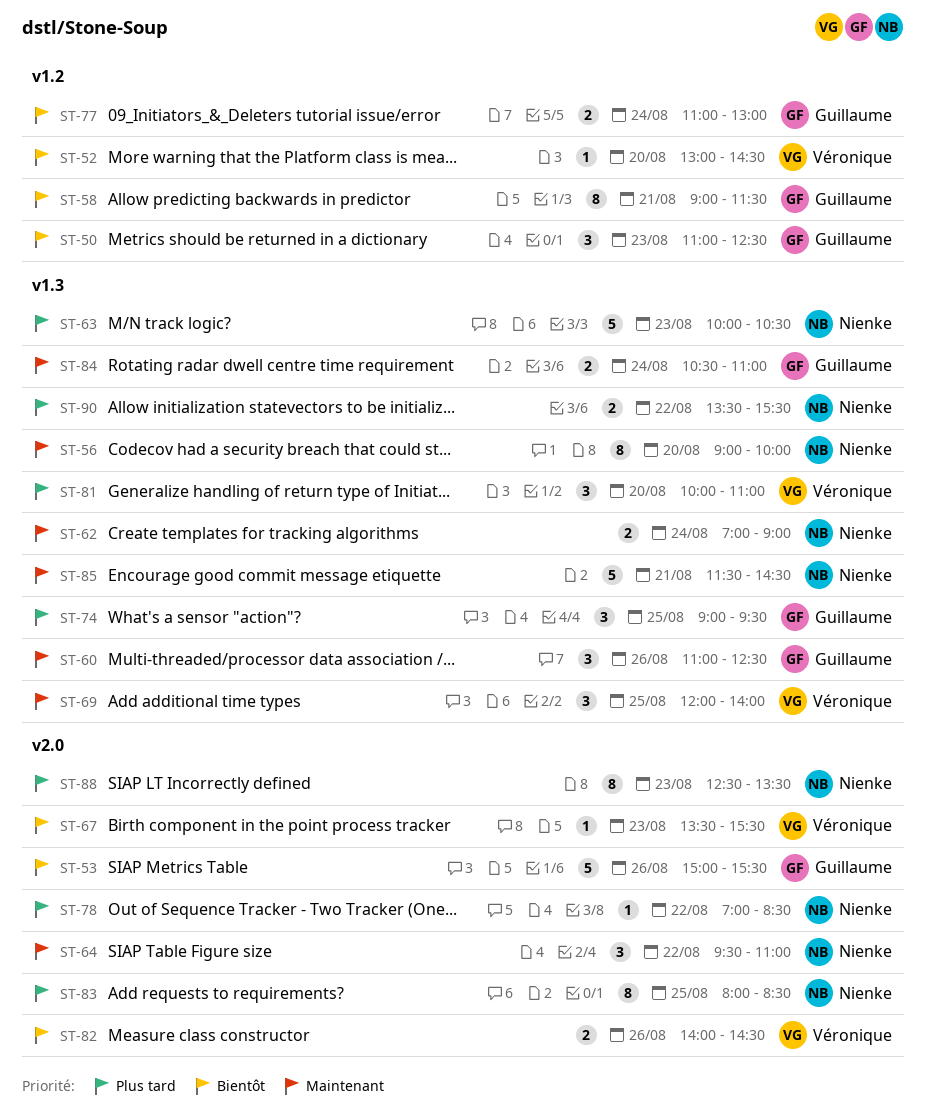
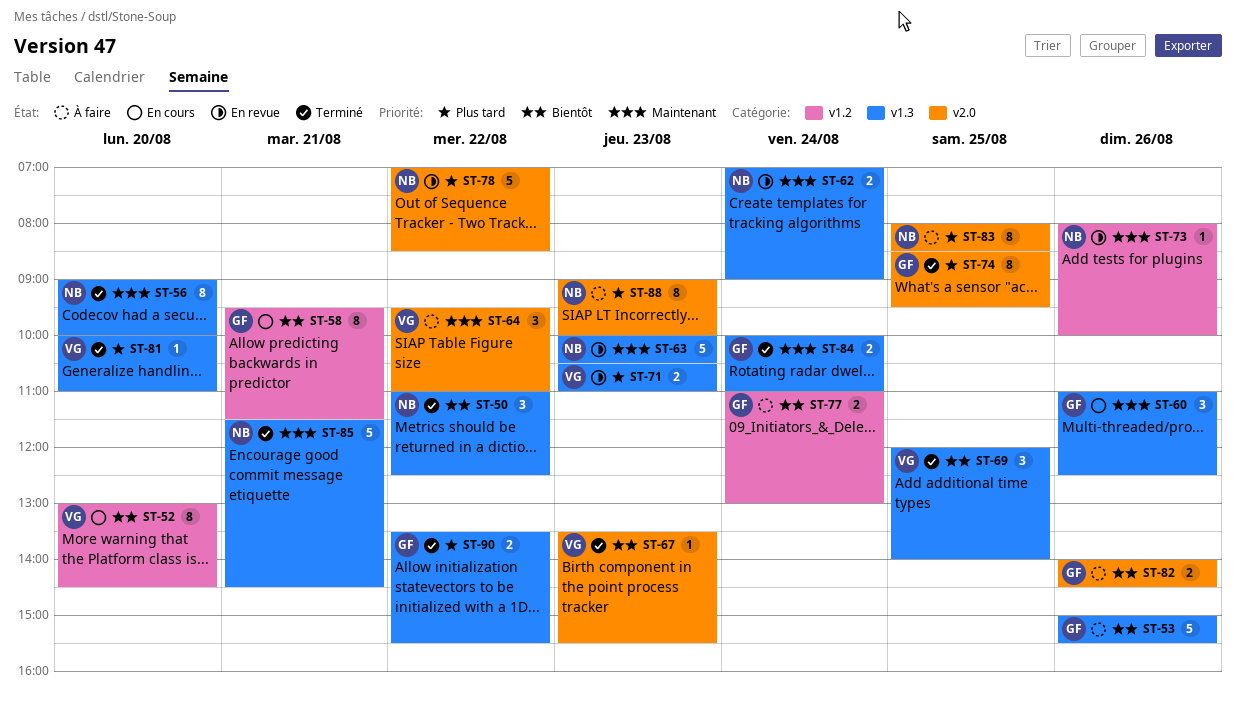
ST-50, owner: Guillaume -> Nienke
ST-50, label: v1.2 -> v1.3
ST-50, day: Aug 23 -> Aug 22
ST-52, estimate: 1 -> 8
ST-53, label: v2.0 -> v1.3
ST-58, begins: 09:00 -> 09:30
ST-63, priority: Plus tard -> Maintenant
ST-64, owner: Nienke -> Véronique
ST-69, priority: Maintenant -> Bientôt
ST-71: none -> present
ST-73: none -> present
ST-74, label: v1.3 -> v2.0
ST-74, estimate: 3 -> 8
ST-74, begins: 09:00 -> 08:30
ST-78, estimate: 1 -> 5
ST-81, estimate: 3 -> 1
ST-82, owner: Véronique -> Guillaume
ST-84, begins: 10:30 -> 10:00
ST-88, begins: 12:30 -> 09:00
ST-88, ends: 13:30 -> 10:00
ST-90, owner: Nienke -> Guillaume

